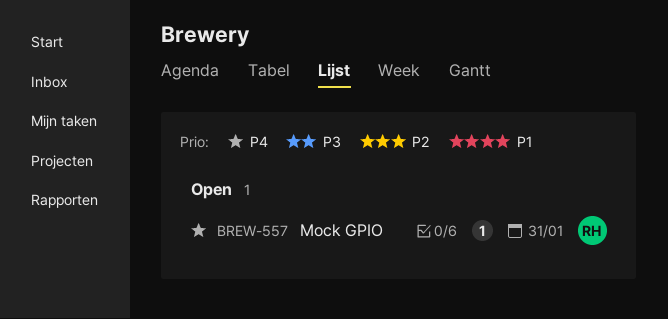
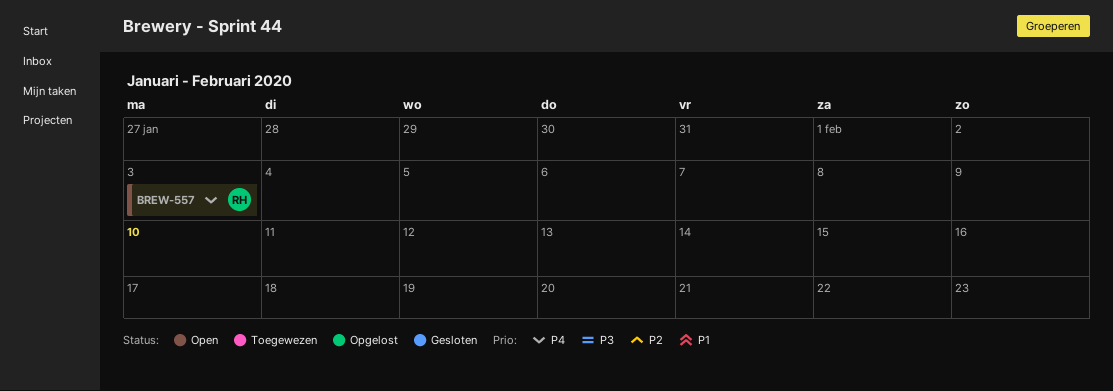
BREW-557, due: Jan 31 -> Feb 3

